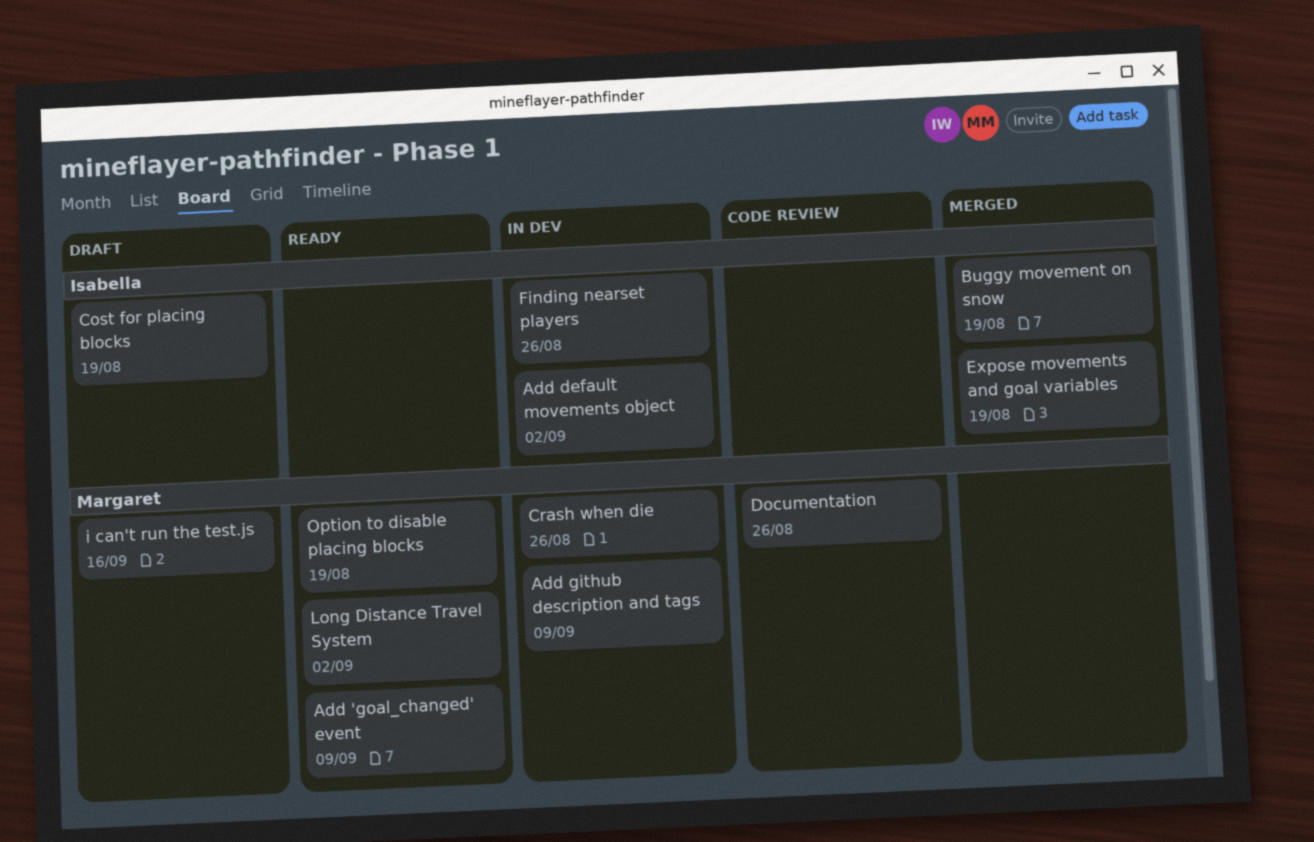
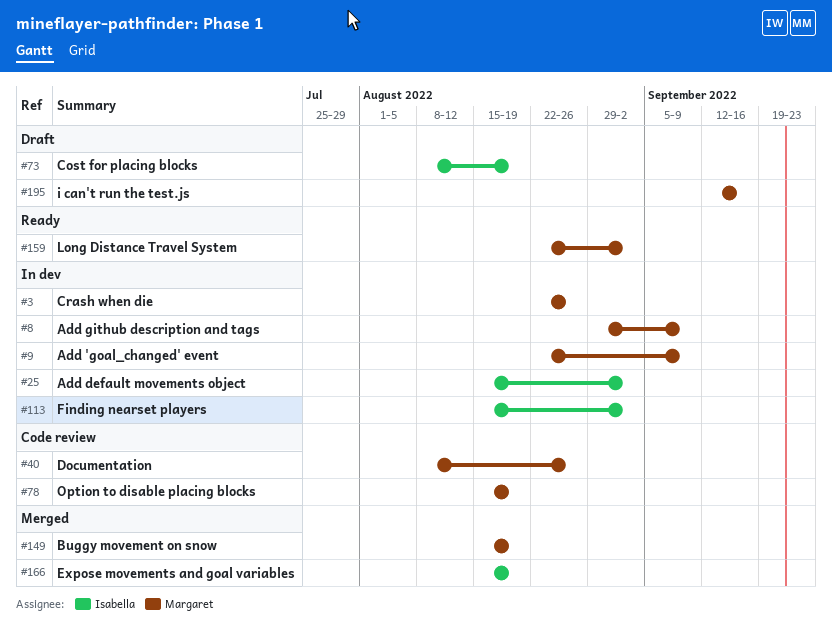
Add 'goal_changed' event, status: Ready -> In dev
Buggy movement on snow, owner: Isabella -> Margaret
Finding nearset players, due: Aug 26 -> Sep 2
Option to disable placing blocks, status: Ready -> Code review

